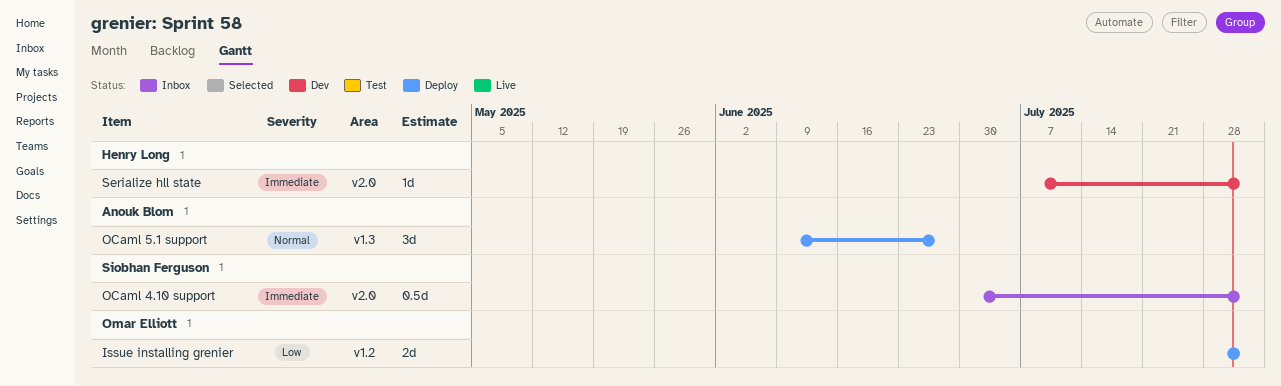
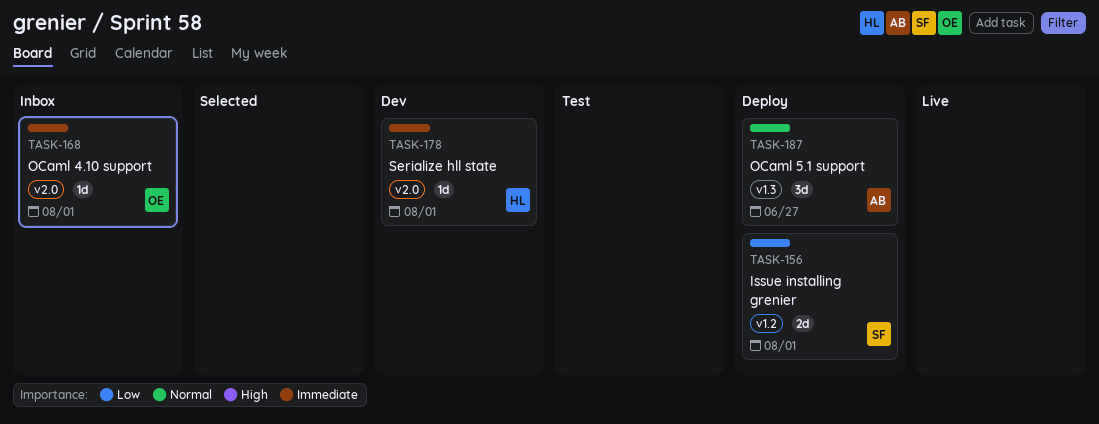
Issue installing grenier, owner: Omar Elliott -> Siobhan Ferguson
OCaml 4.10 support, owner: Siobhan Ferguson -> Omar Elliott
OCaml 4.10 support, estimate: 0.5d -> 1d

